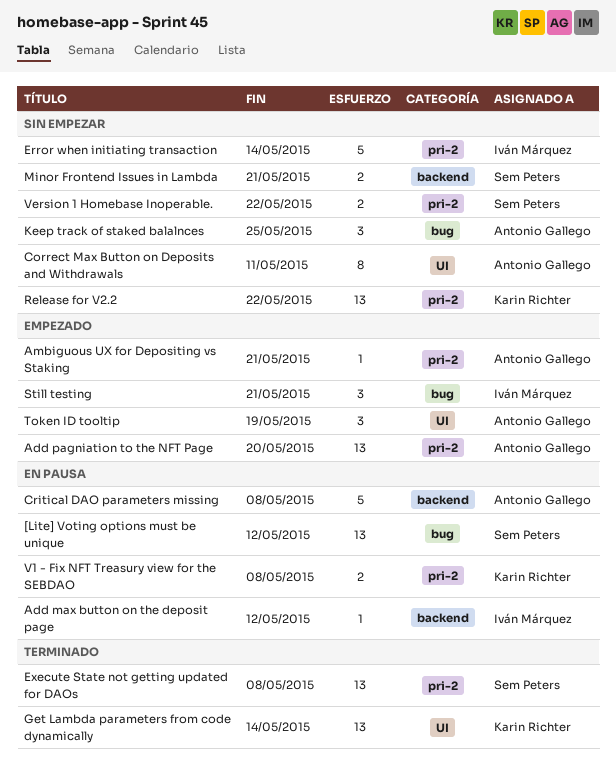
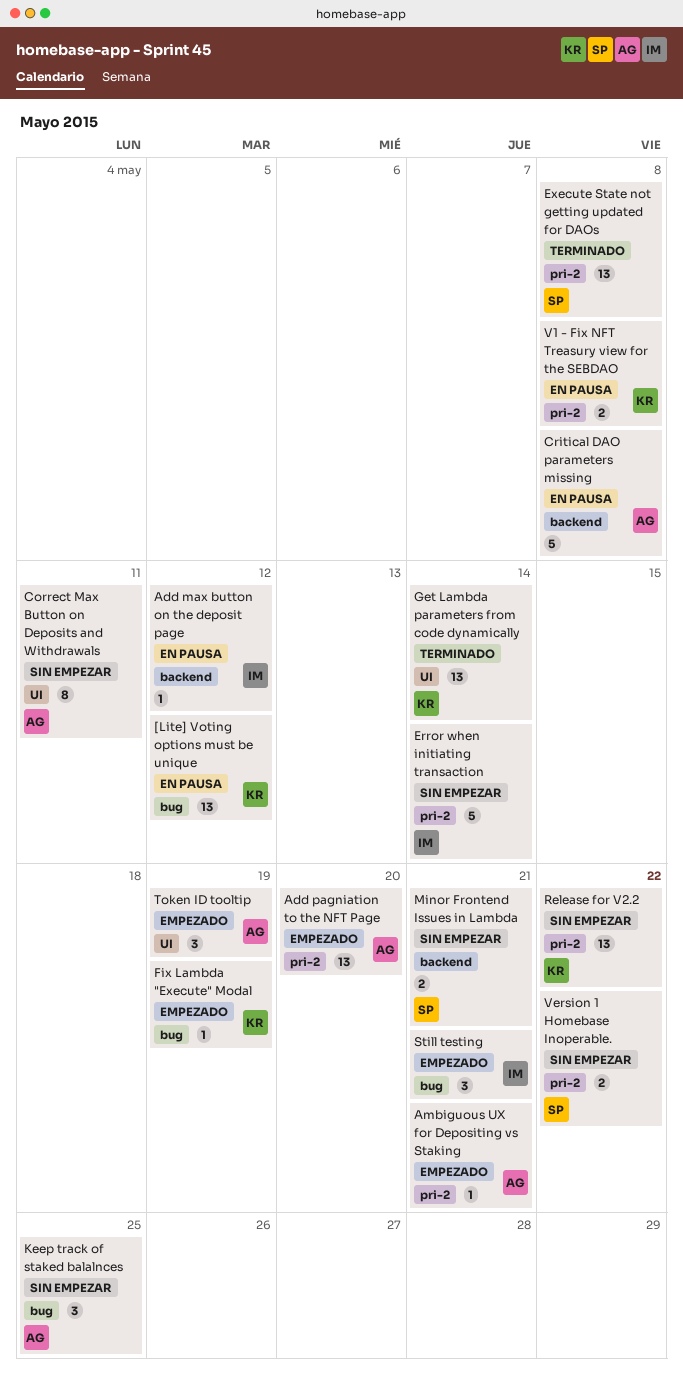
[Lite] Voting options must be unique, owner: Sem Peters -> Karin Richter
Fix Lambda "Execute" Modal: none -> present

